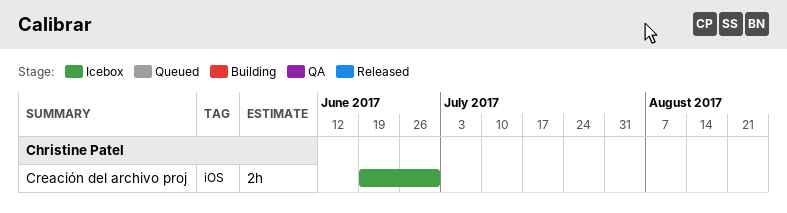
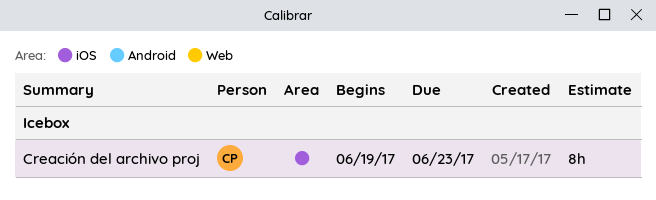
Creación del archivo proj, estimate: 2h -> 8h
Creación del archivo proj, due: Jun 30 -> Jun 23

